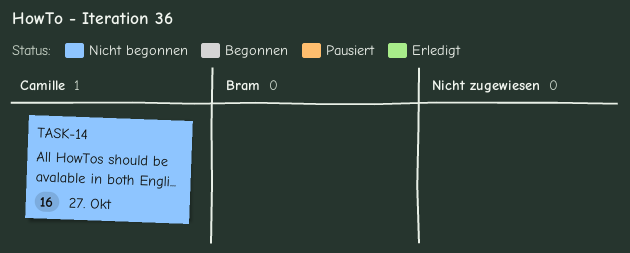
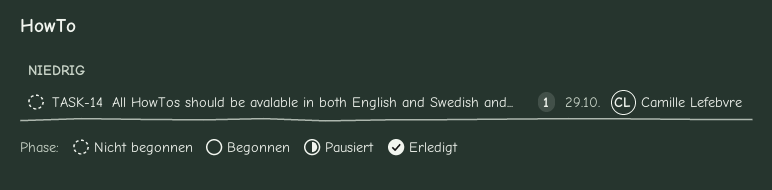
TASK-14, estimate: 16 -> 1
TASK-14, due: Oct 27 -> Oct 29

